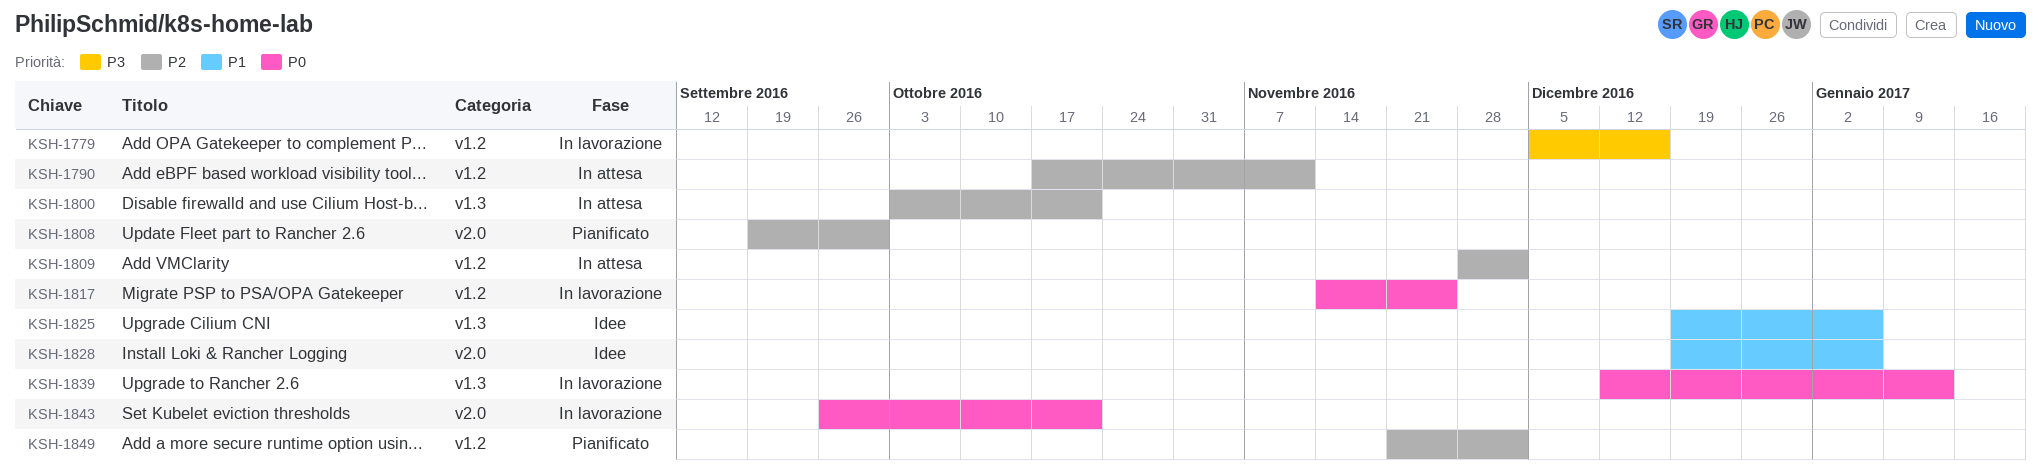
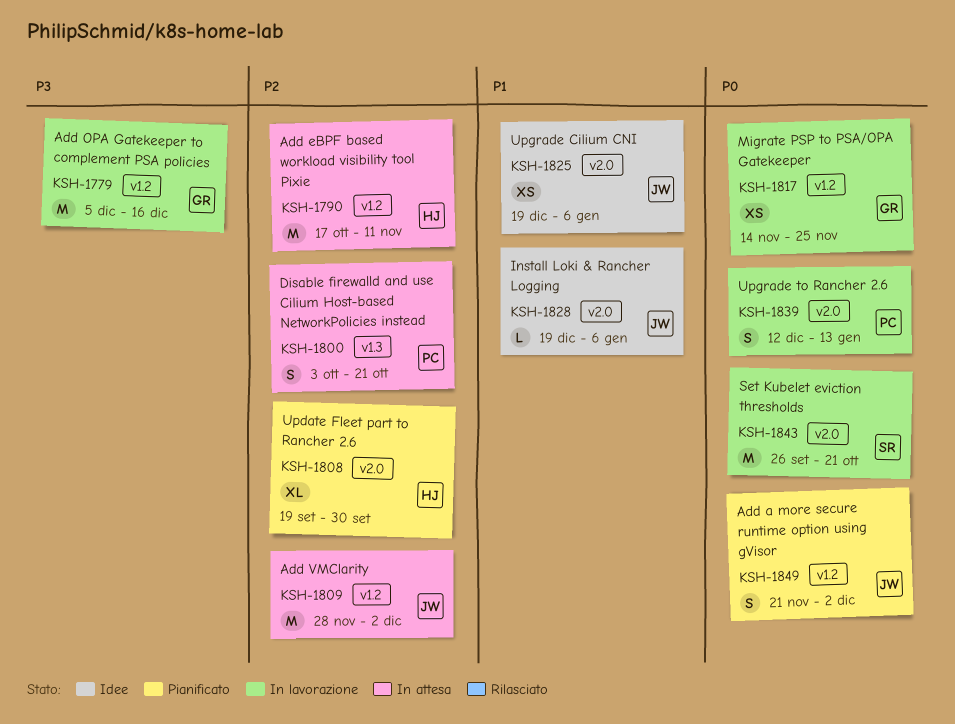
KSH-1825, label: v1.3 -> v2.0
KSH-1839, label: v1.3 -> v2.0
KSH-1849, priority: P2 -> P0

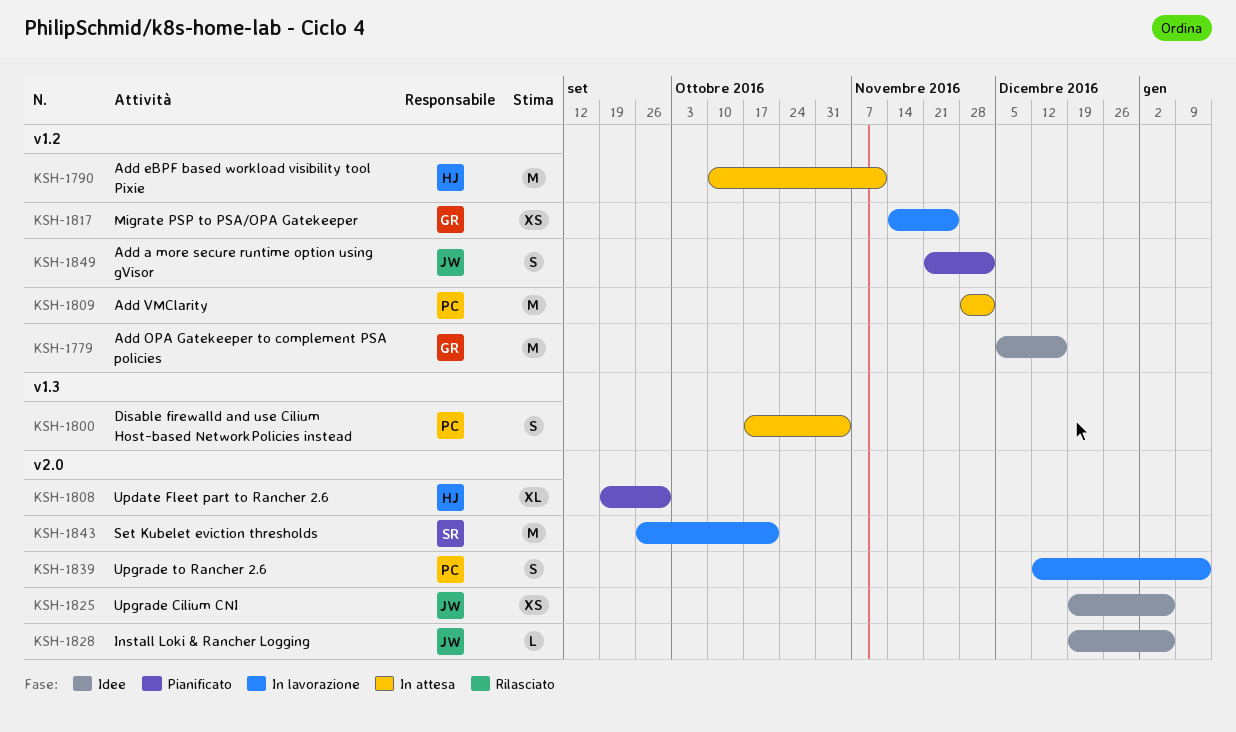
KSH-1779, status: In lavorazione -> Idee
KSH-1790, start: Oct 17 -> Oct 10
KSH-1800, start: Oct 3 -> Oct 17
KSH-1800, due: Oct 21 -> Nov 4
KSH-1809, owner: JW -> PC

